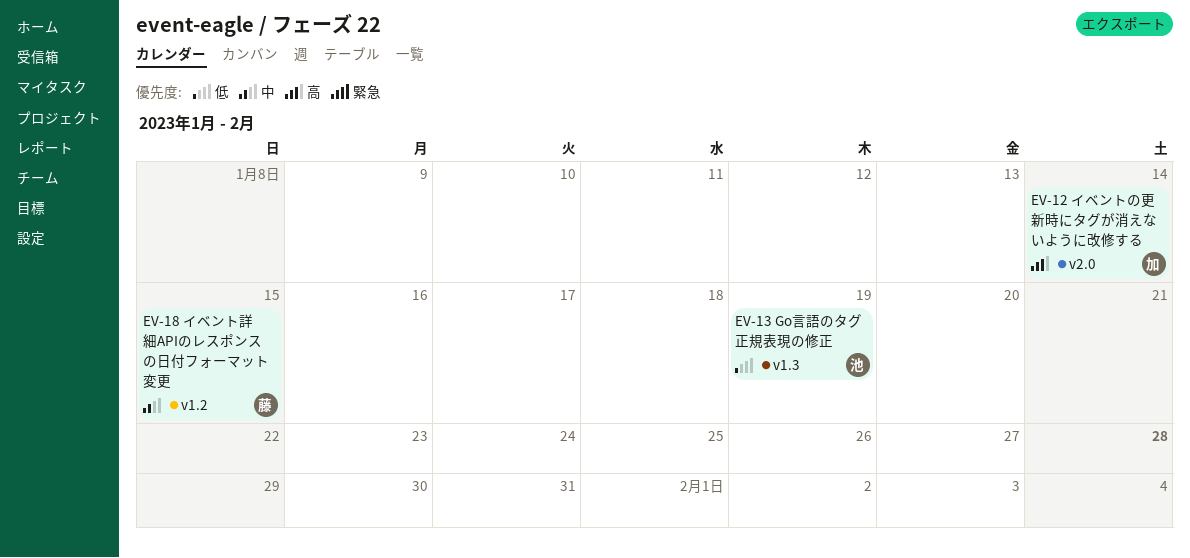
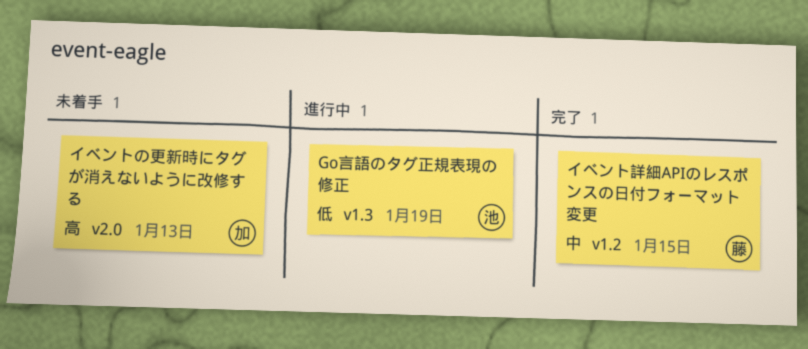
イベントの更新時にタグが消えないように改修する, due: Jan 14 -> Jan 13

